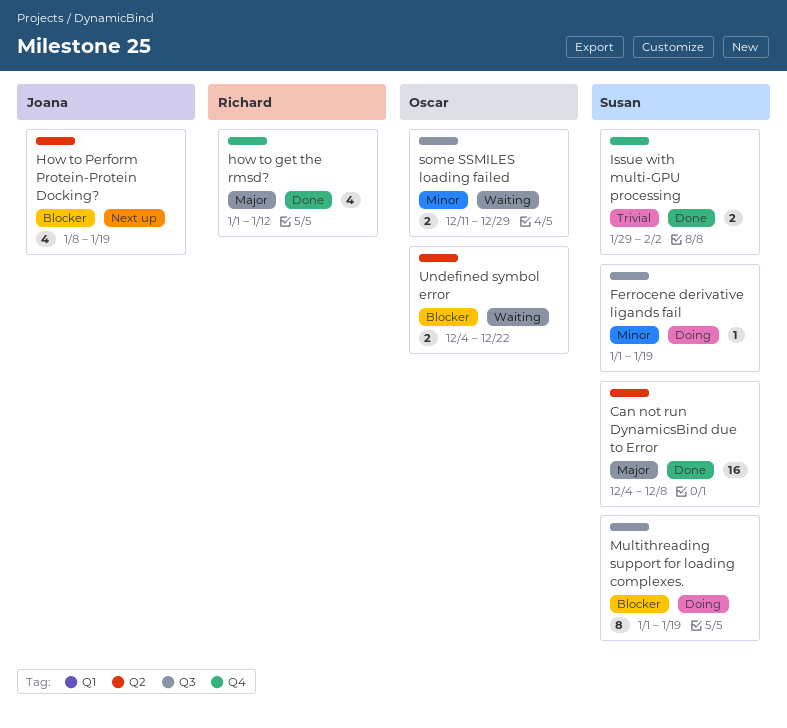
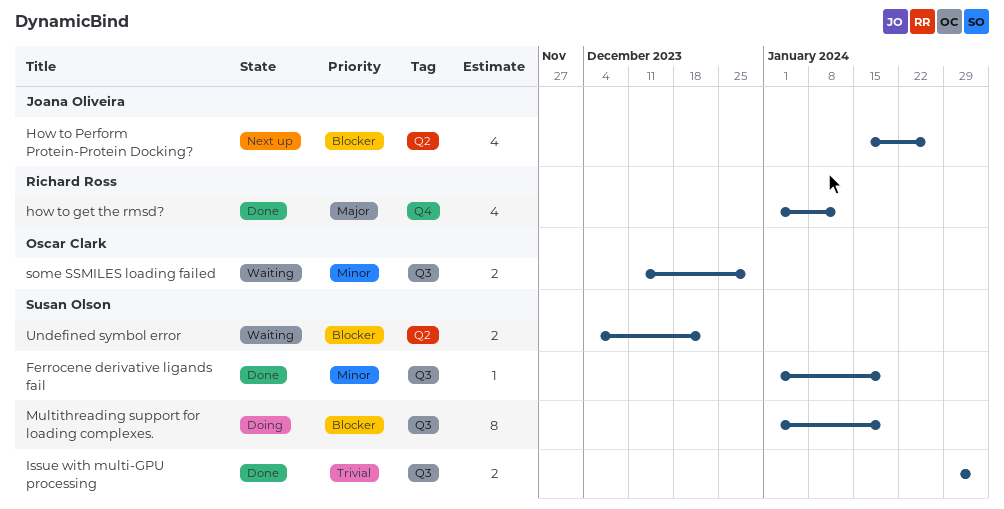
Can not run DynamicsBind due to Error: present -> none
Ferrocene derivative ligands fail, status: Doing -> Done
How to Perform Protein-Protein Docking?, start: Jan 8 -> Jan 15
How to Perform Protein-Protein Docking?, due: Jan 19 -> Jan 26
Issue with multi-GPU processing, label: Q4 -> Q3
Undefined symbol error, owner: Oscar Clark -> Susan Olson

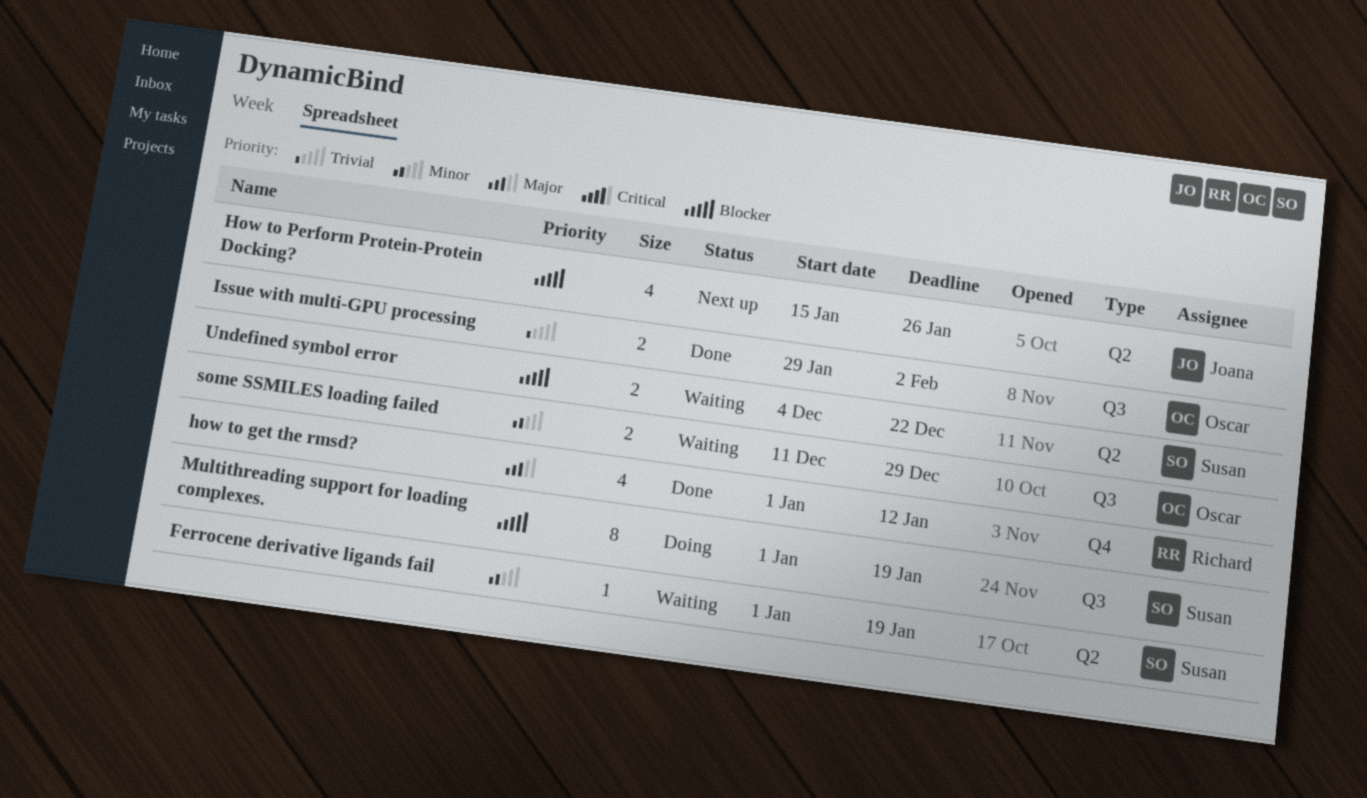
Ferrocene derivative ligands fail, status: Done -> Waiting
Ferrocene derivative ligands fail, label: Q3 -> Q2
Issue with multi-GPU processing, owner: Susan Olson -> Oscar Clark

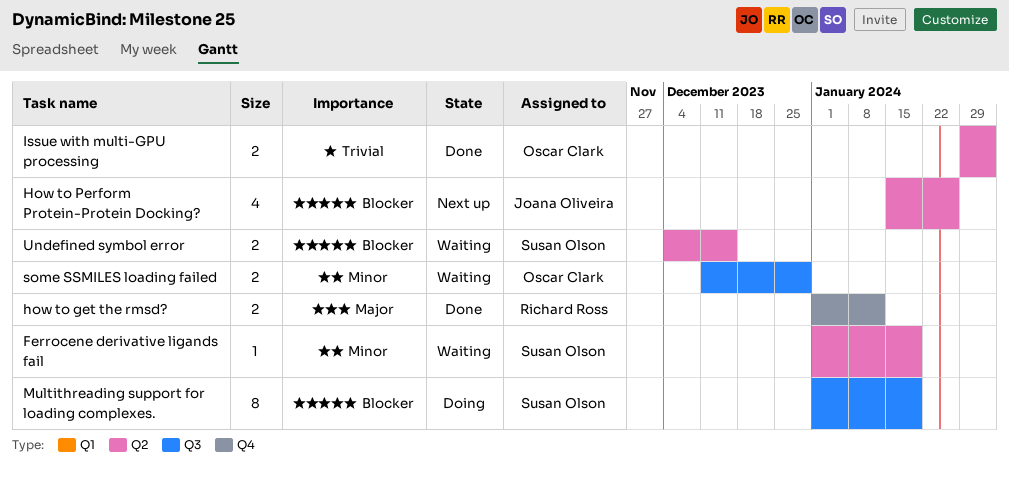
how to get the rmsd?, estimate: 4 -> 2
Issue with multi-GPU processing, label: Q3 -> Q2
Undefined symbol error, due: Dec 22 -> Dec 15

